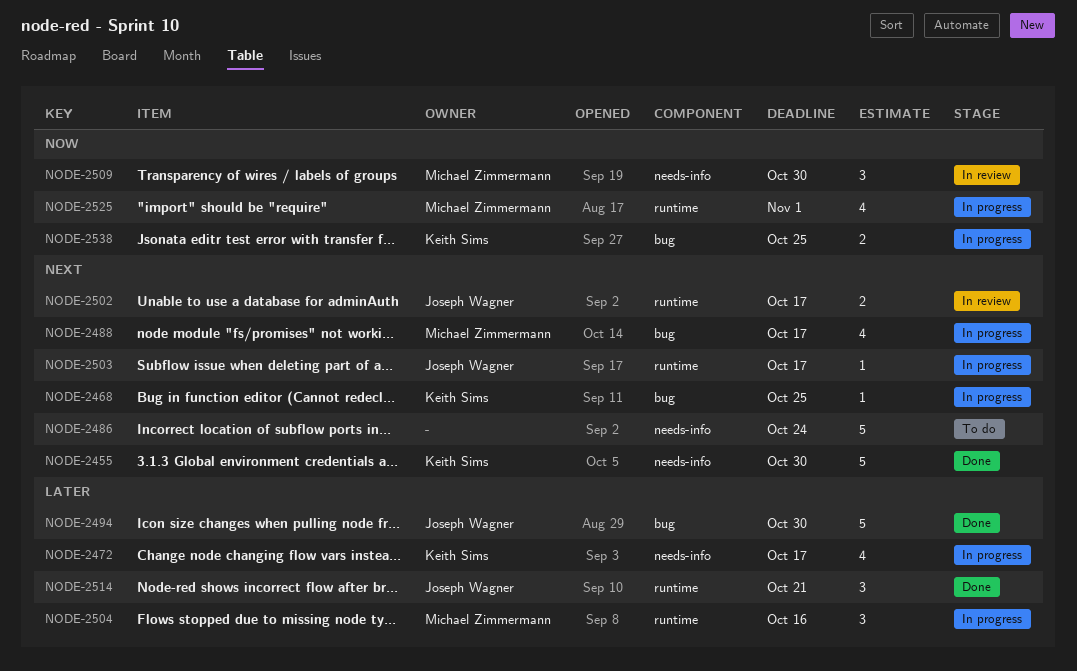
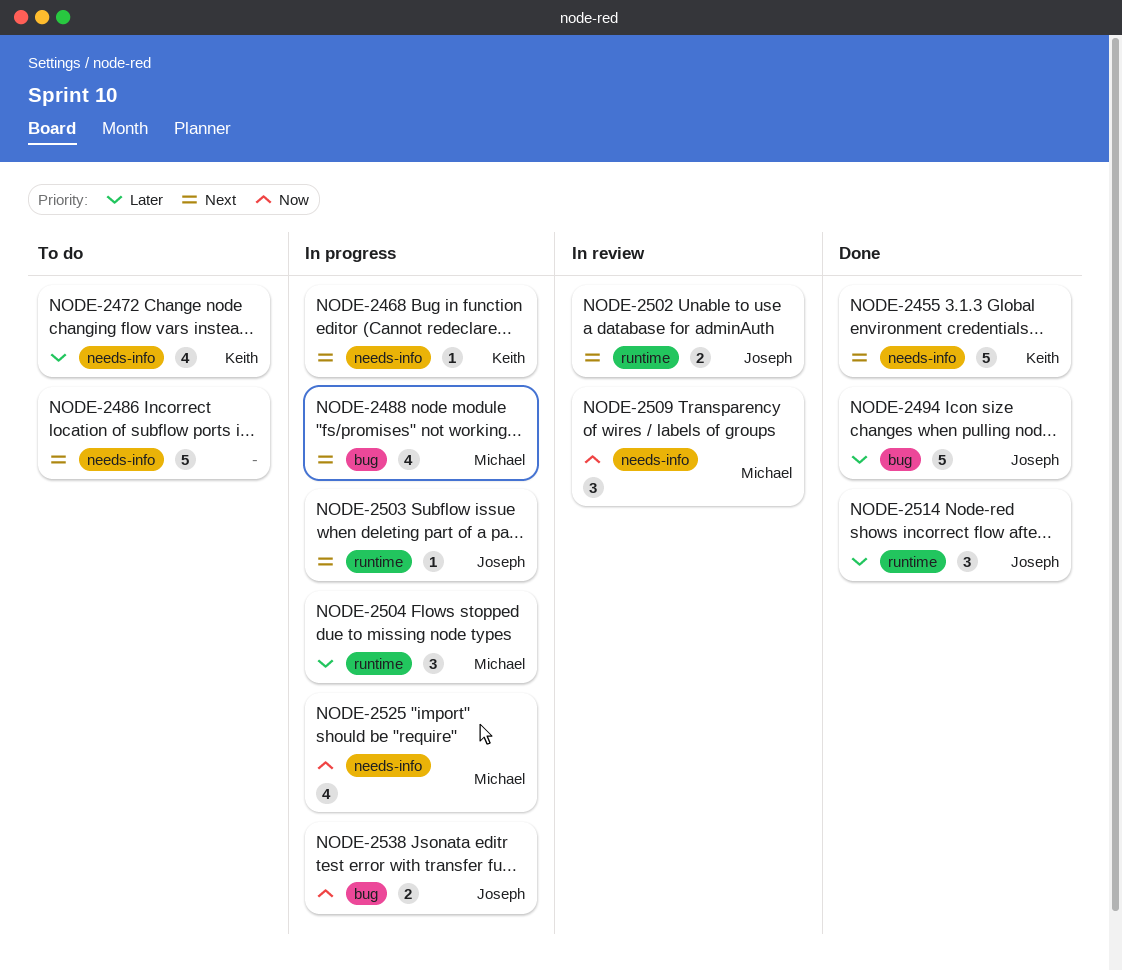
NODE-2468, label: bug -> needs-info
NODE-2472, status: In progress -> To do
NODE-2525, label: runtime -> needs-info
NODE-2538, owner: Keith Sims -> Joseph Wagner

